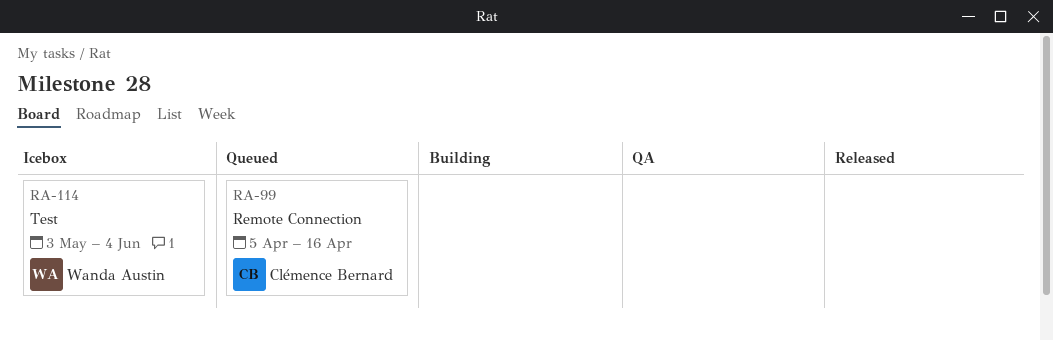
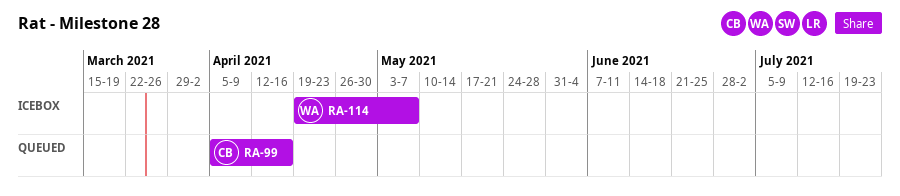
RA-114, start: May 3 -> Apr 19
RA-114, due: Jun 4 -> May 7

